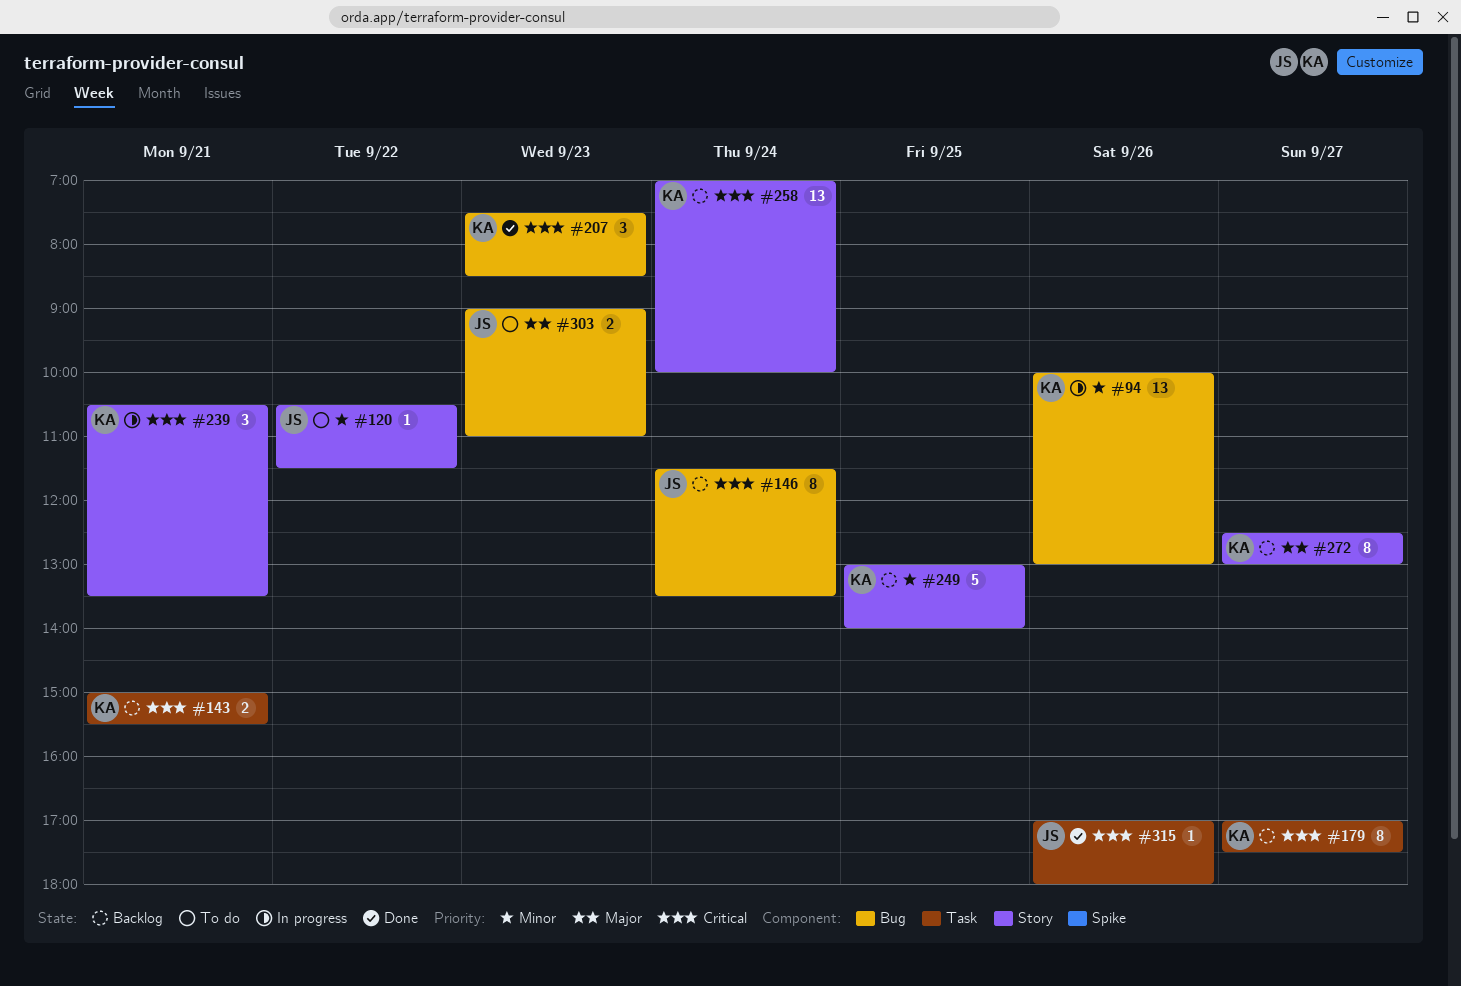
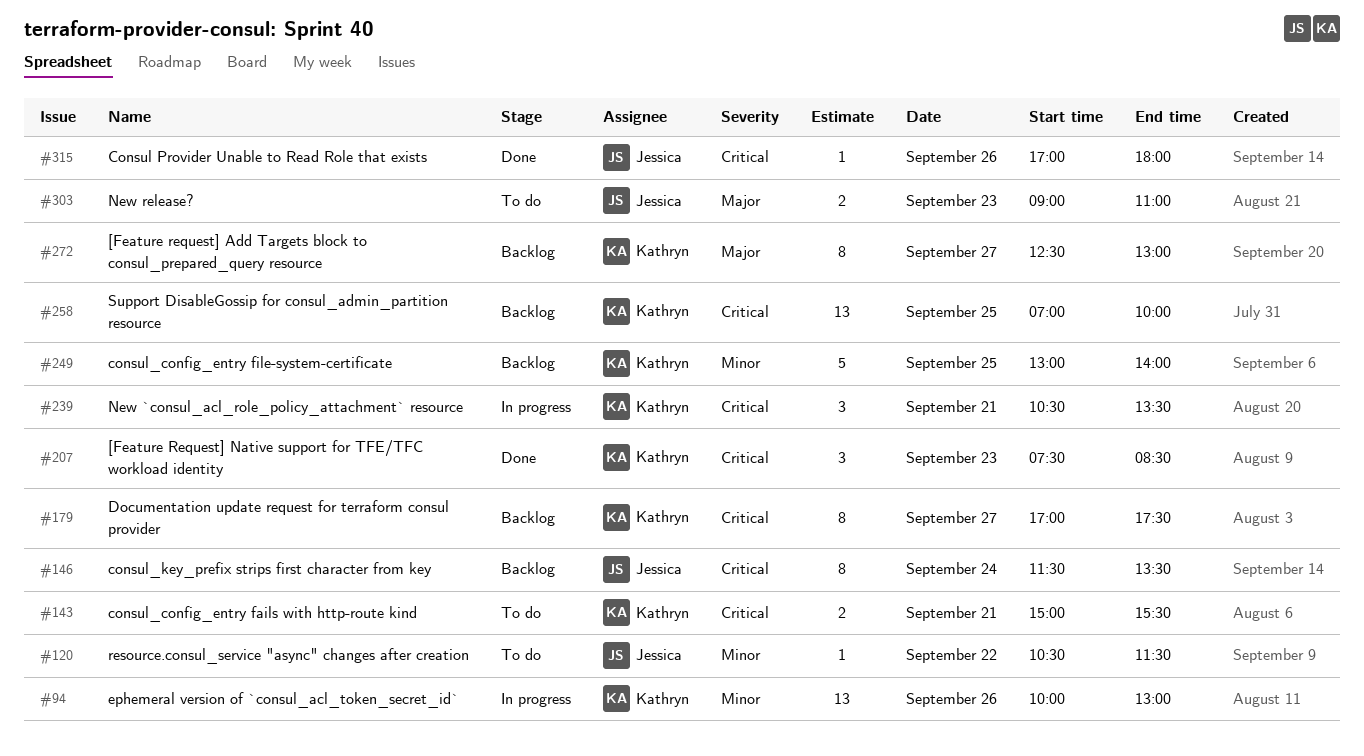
#143, status: Backlog -> To do
#258, day: Sep 24 -> Sep 25

